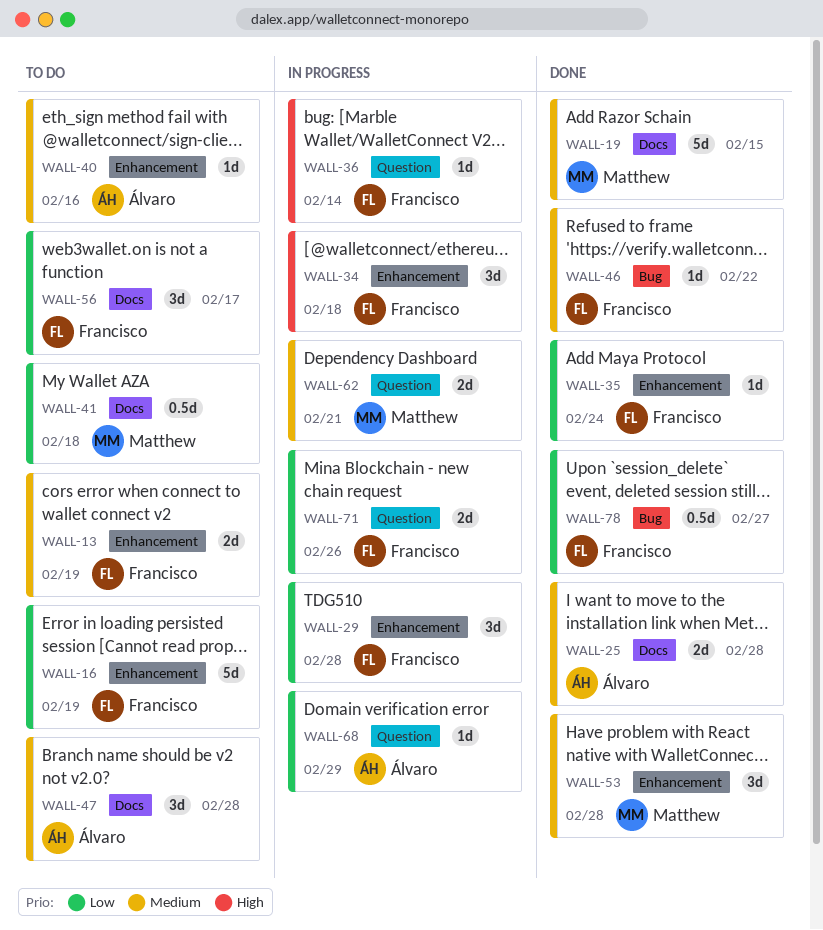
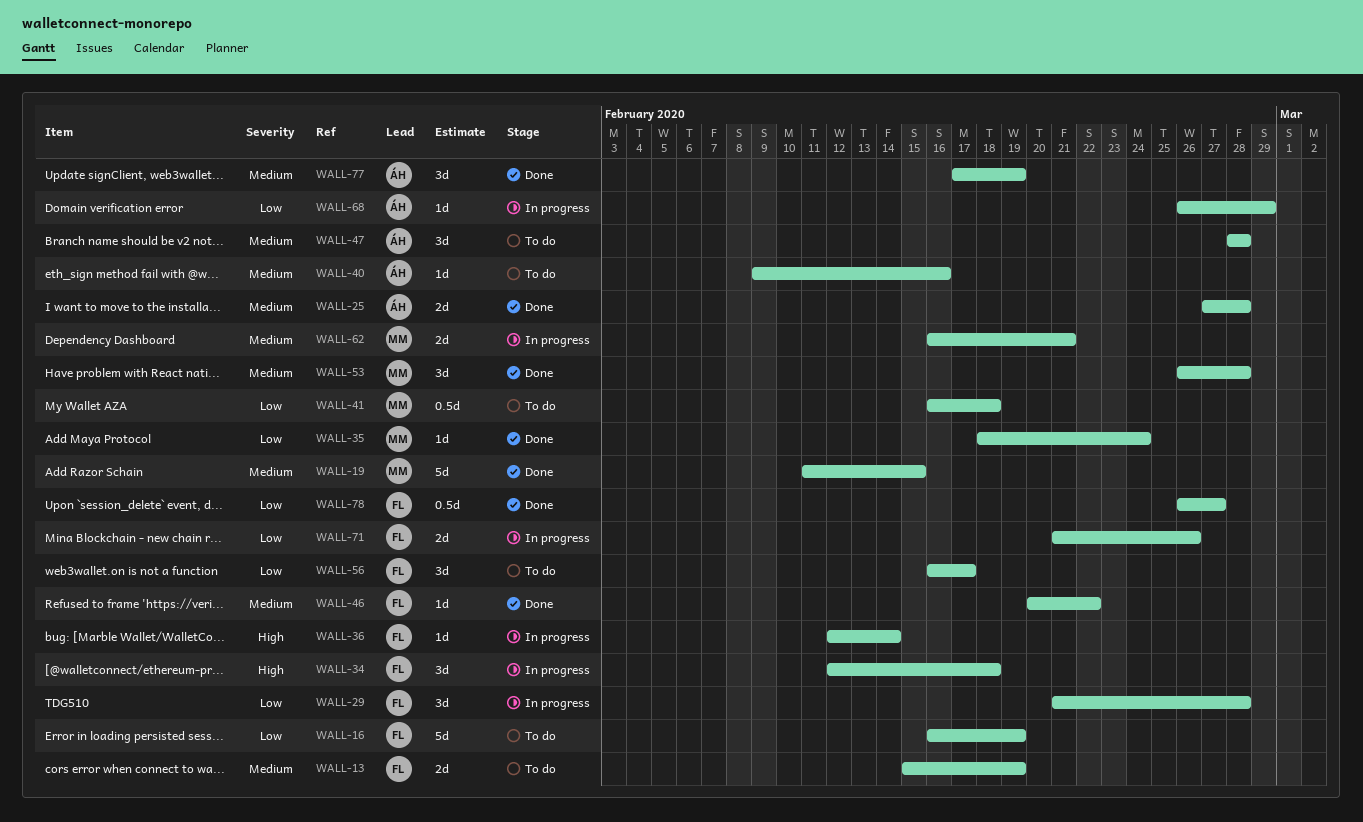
WALL-35, owner: Francisco -> Matthew
WALL-77: none -> present

